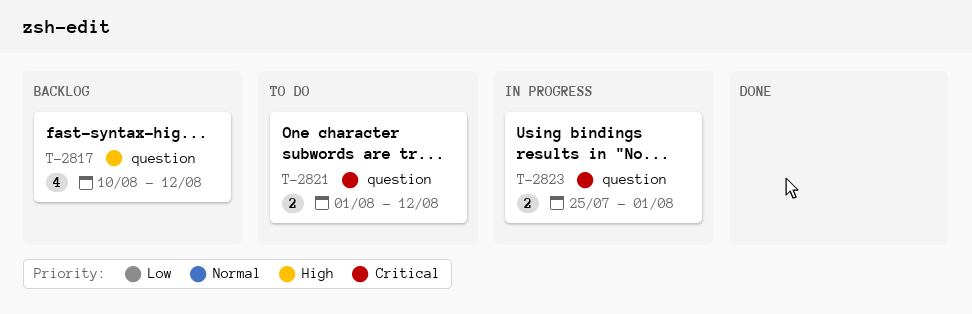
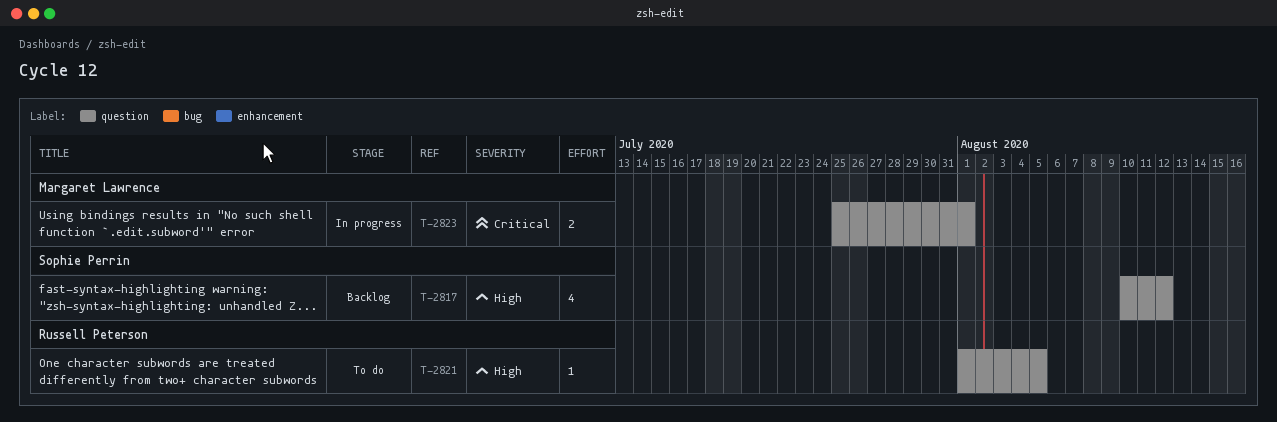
T-2821, priority: Critical -> High
T-2821, estimate: 2 -> 1
T-2821, due: Aug 12 -> Aug 5

